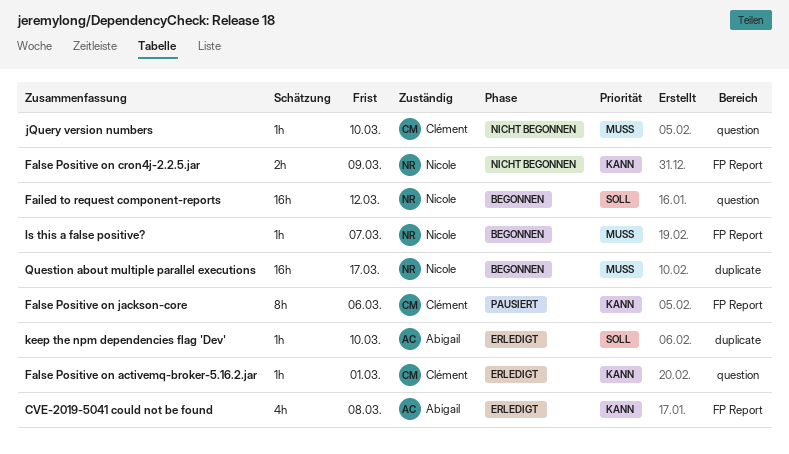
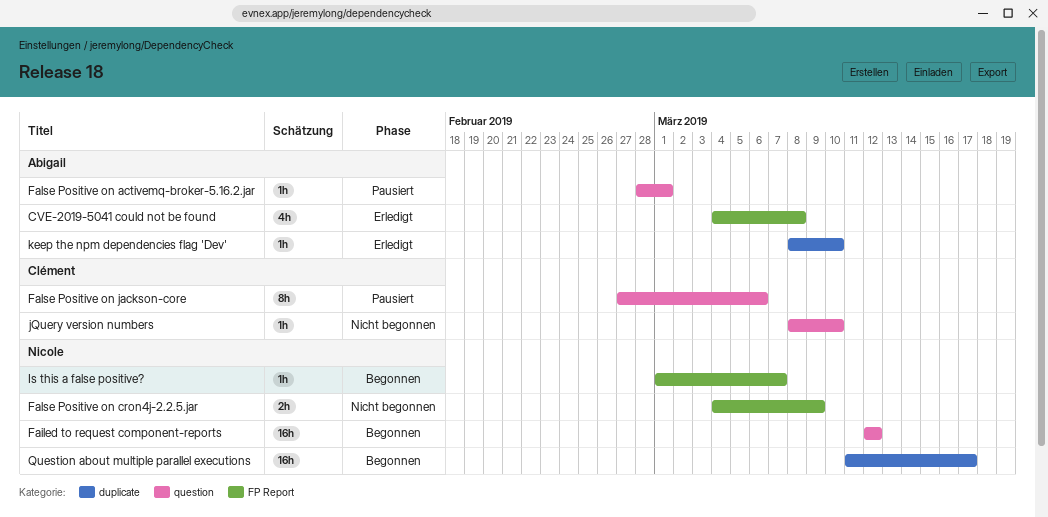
False Positive on activemq-broker-5.16.2.jar, status: Erledigt -> Pausiert
False Positive on activemq-broker-5.16.2.jar, owner: Clément -> Abigail
False Positive on jackson-core, label: FP Report -> question

